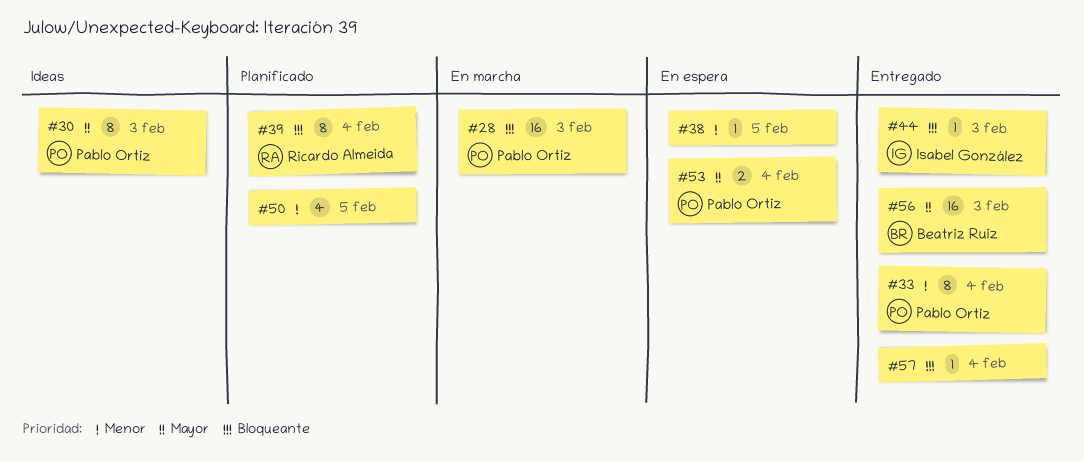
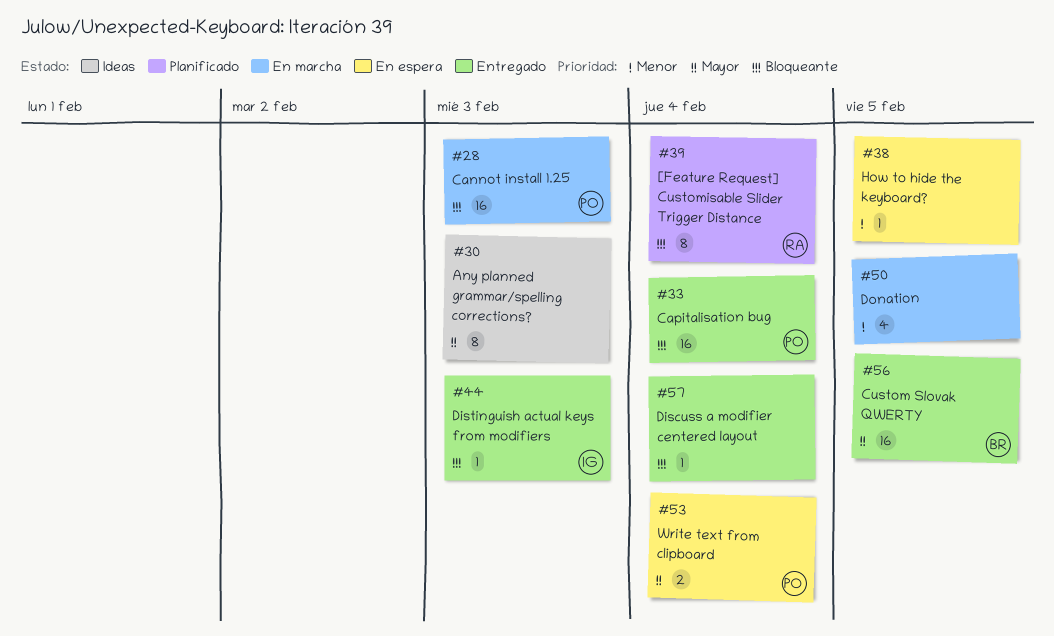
#30, owner: Pablo Ortiz -> none
#33, priority: Menor -> Bloqueante
#33, estimate: 8 -> 16
#50, status: Planificado -> En marcha
#56, due: Feb 3 -> Feb 5

